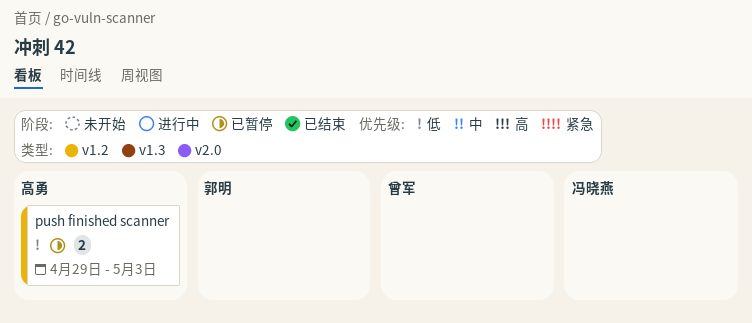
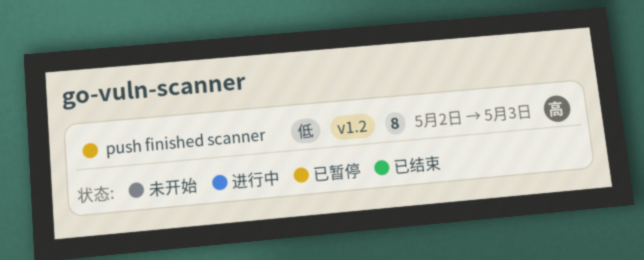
push finished scanner, estimate: 2 -> 8
push finished scanner, start: Apr 29 -> May 2

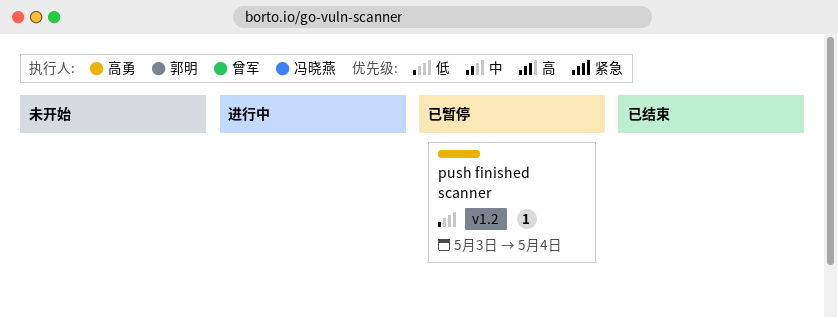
push finished scanner, estimate: 8 -> 1
push finished scanner, start: May 2 -> May 3
push finished scanner, due: May 3 -> May 4

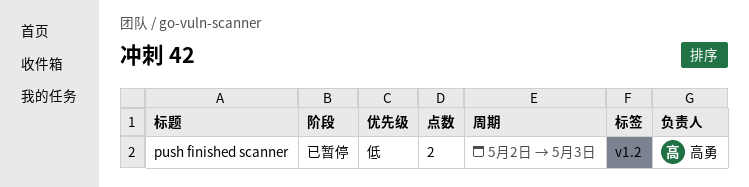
push finished scanner, estimate: 1 -> 2
push finished scanner, start: May 3 -> May 2
push finished scanner, due: May 4 -> May 3

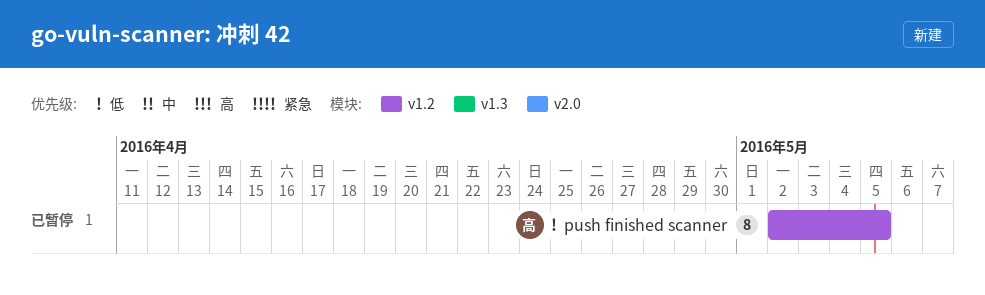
push finished scanner, estimate: 2 -> 8
push finished scanner, due: May 3 -> May 5

